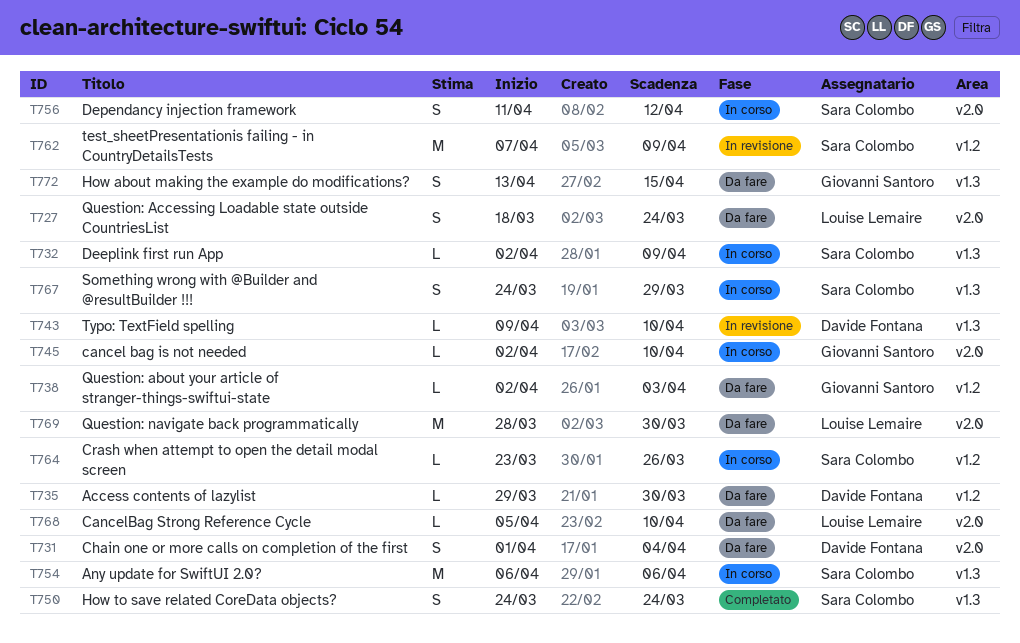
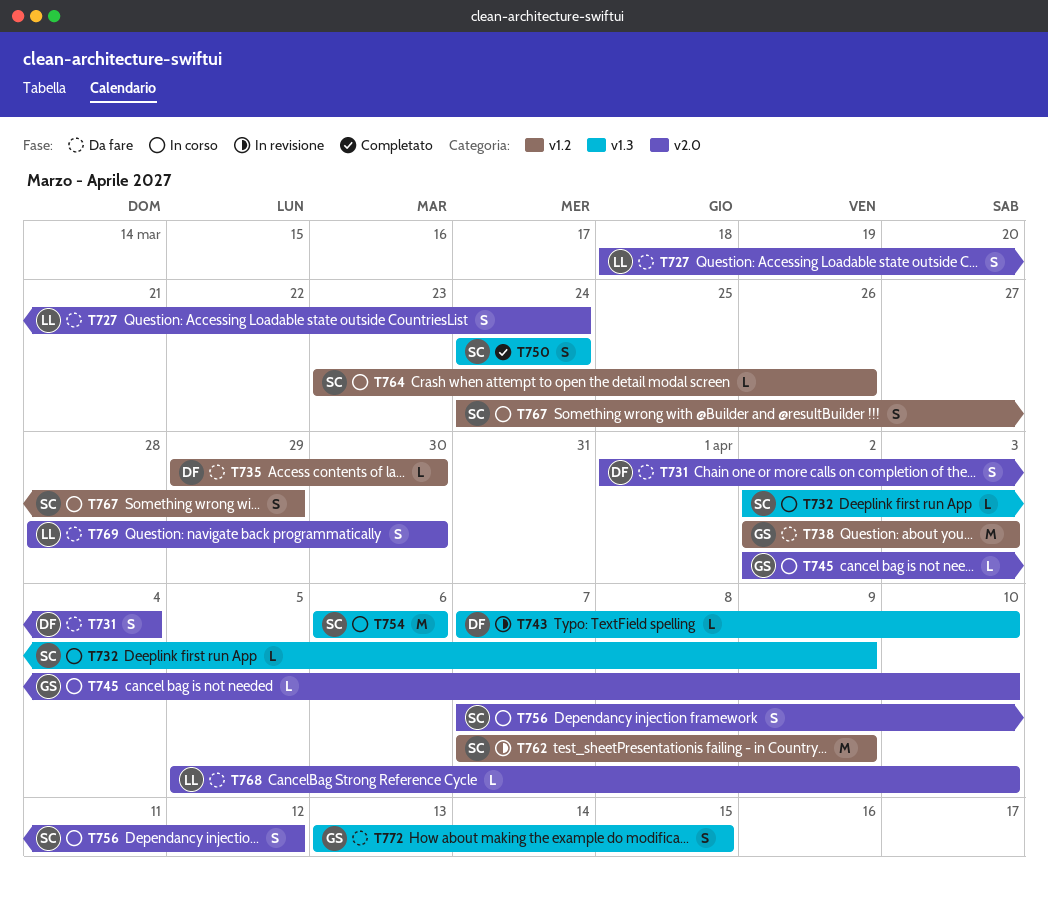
T738, estimate: L -> M
T743, start: Apr 9 -> Apr 7
T756, start: Apr 11 -> Apr 7
T767, label: v1.3 -> v1.2
T769, estimate: M -> S

